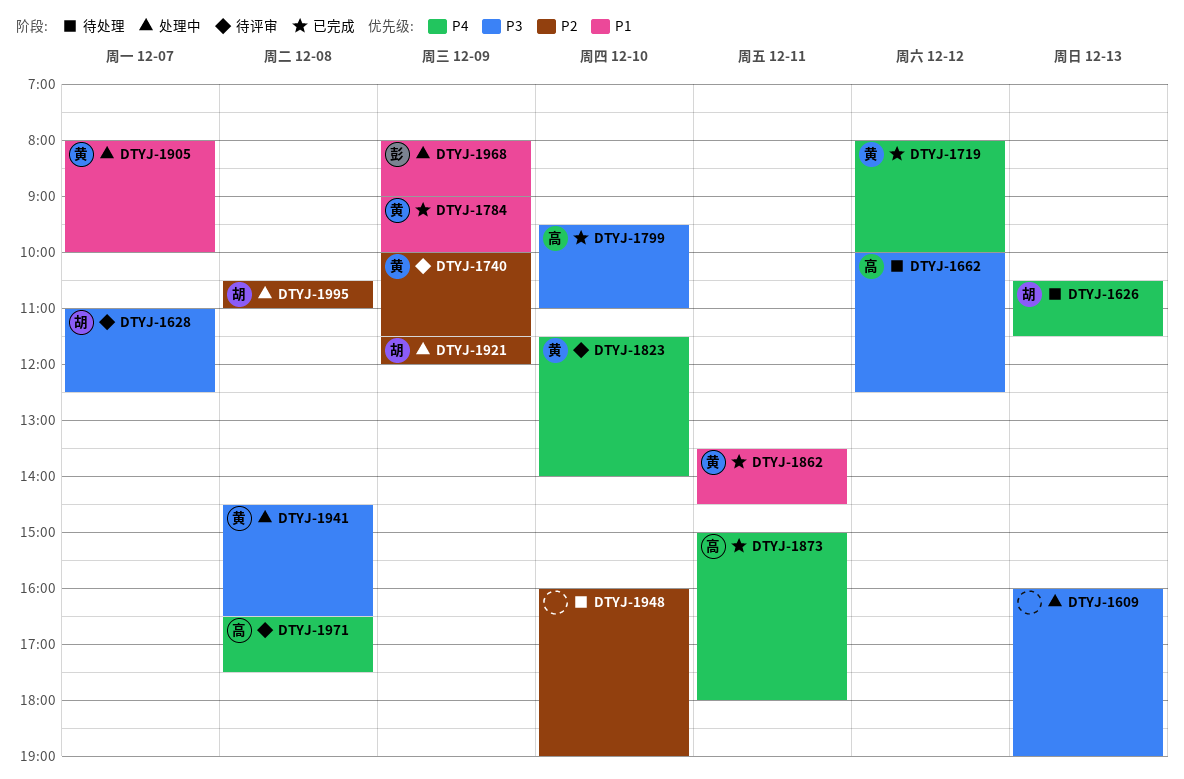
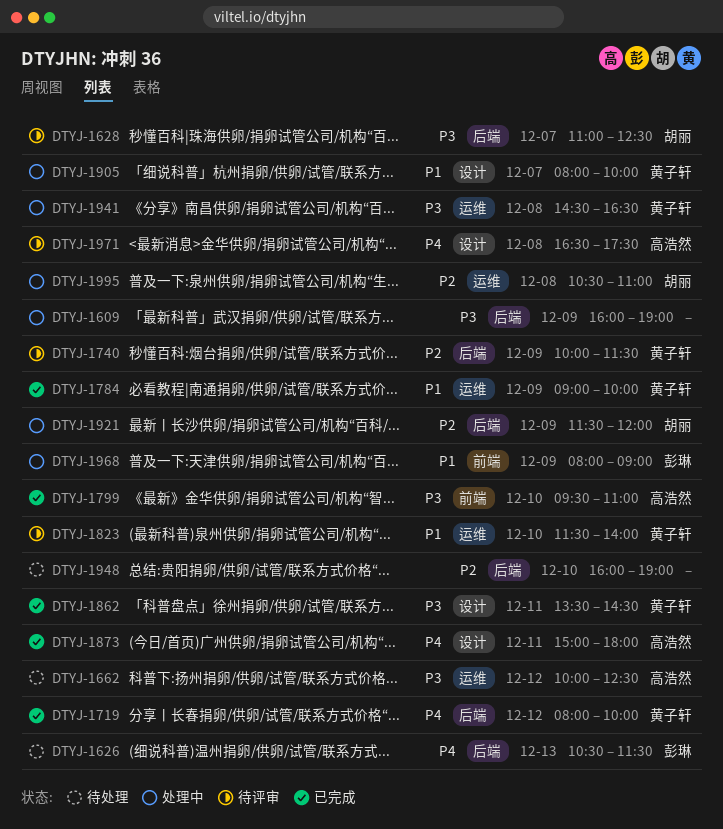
DTYJ-1609, day: Dec 13 -> Dec 9
DTYJ-1626, owner: 胡丽 -> 彭琳
DTYJ-1823, priority: P4 -> P1
DTYJ-1862, priority: P1 -> P3

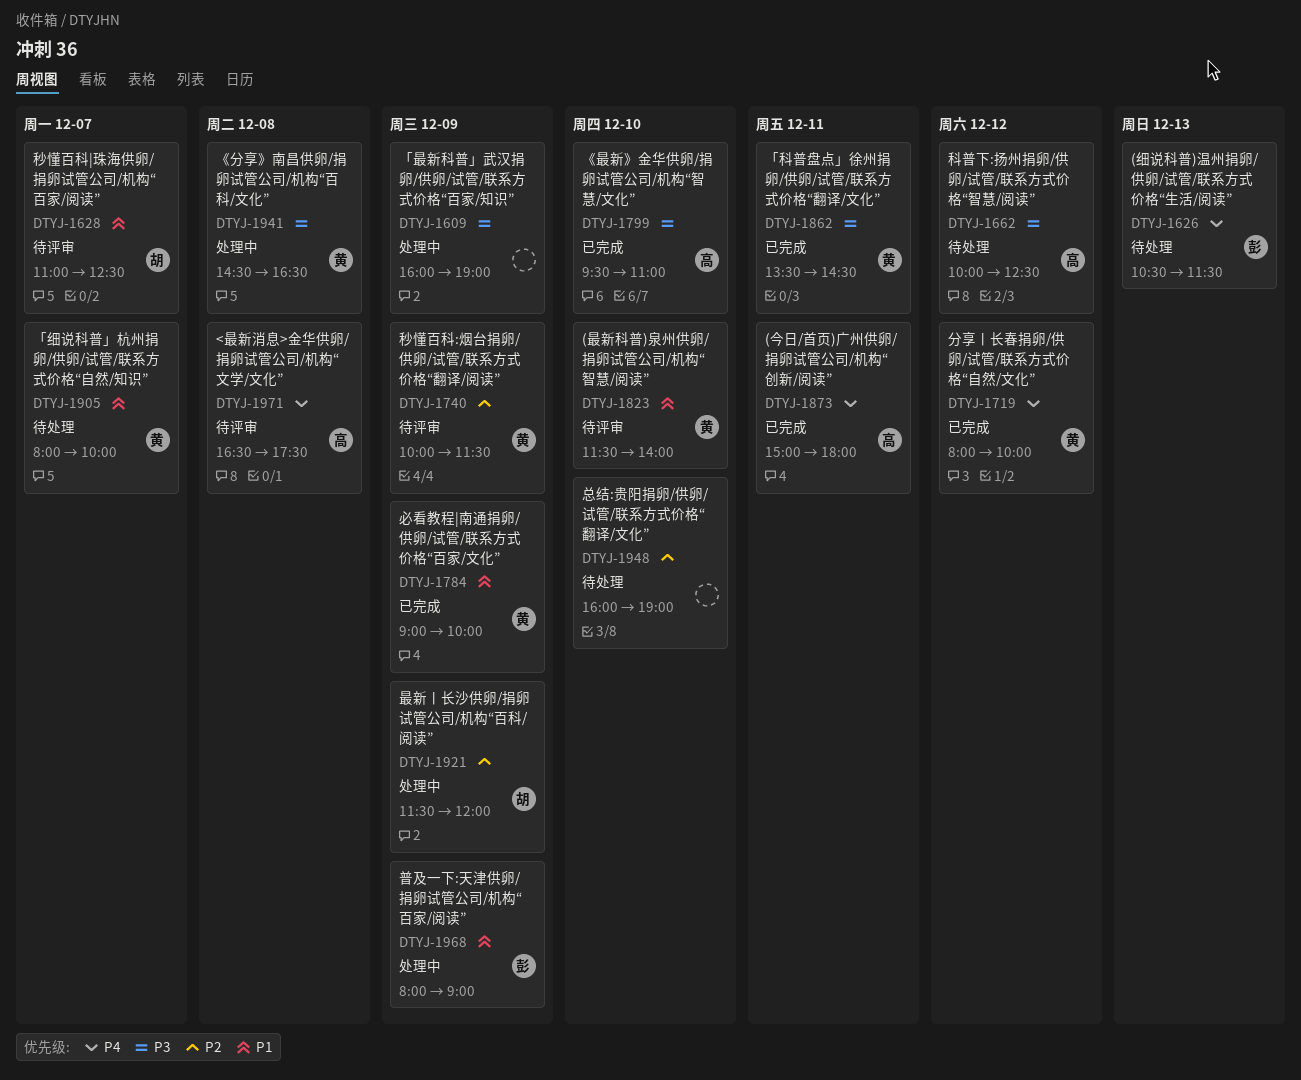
DTYJ-1628, priority: P3 -> P1
DTYJ-1905, status: 处理中 -> 待处理
DTYJ-1995: present -> none

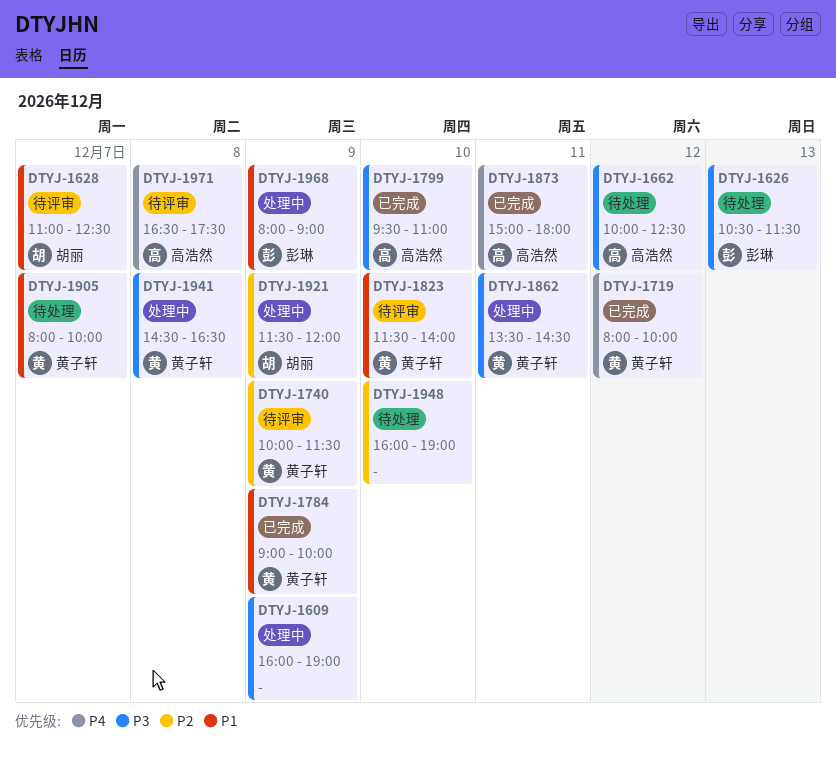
DTYJ-1626, priority: P4 -> P3
DTYJ-1862, status: 已完成 -> 处理中

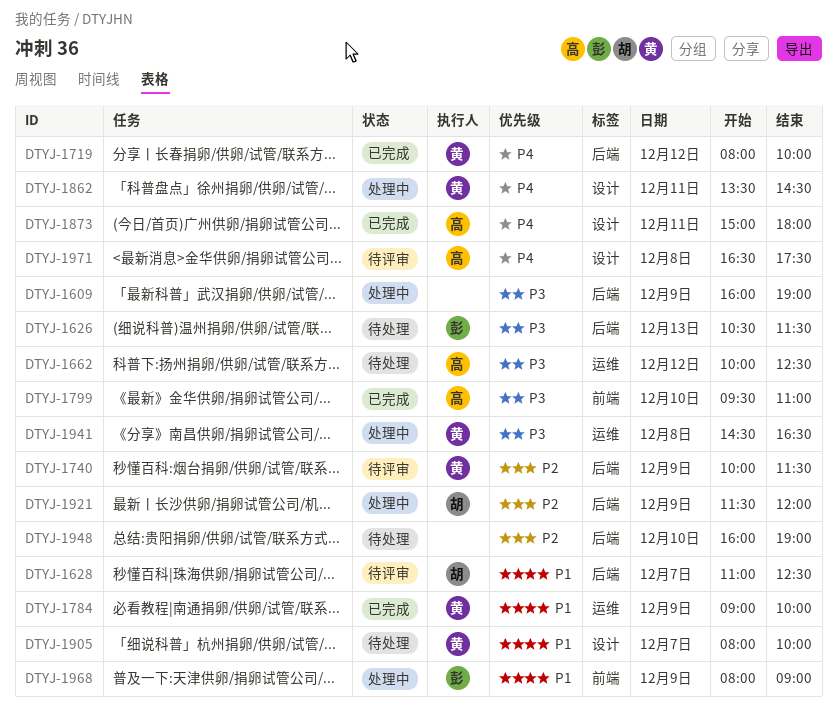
DTYJ-1823: present -> none
DTYJ-1862, priority: P3 -> P4

